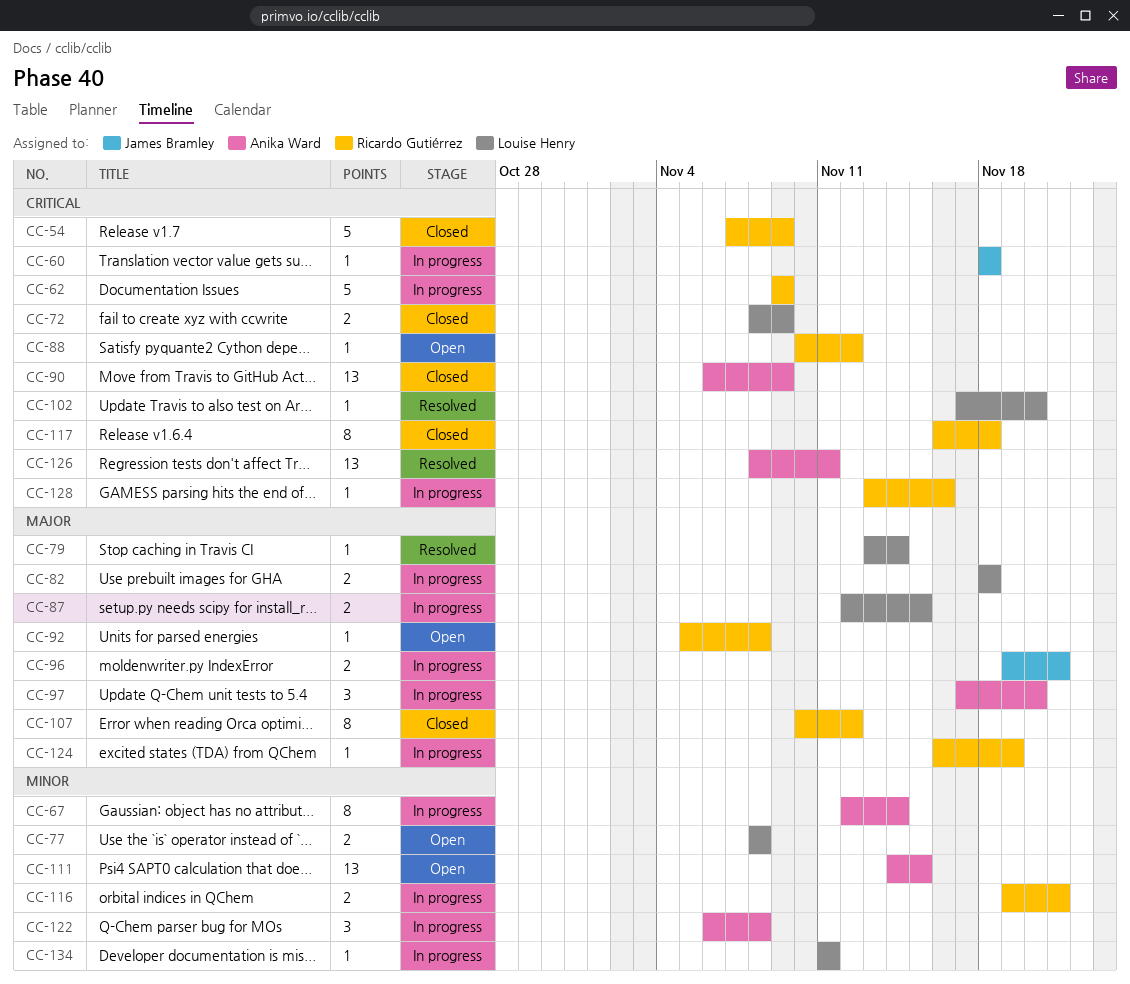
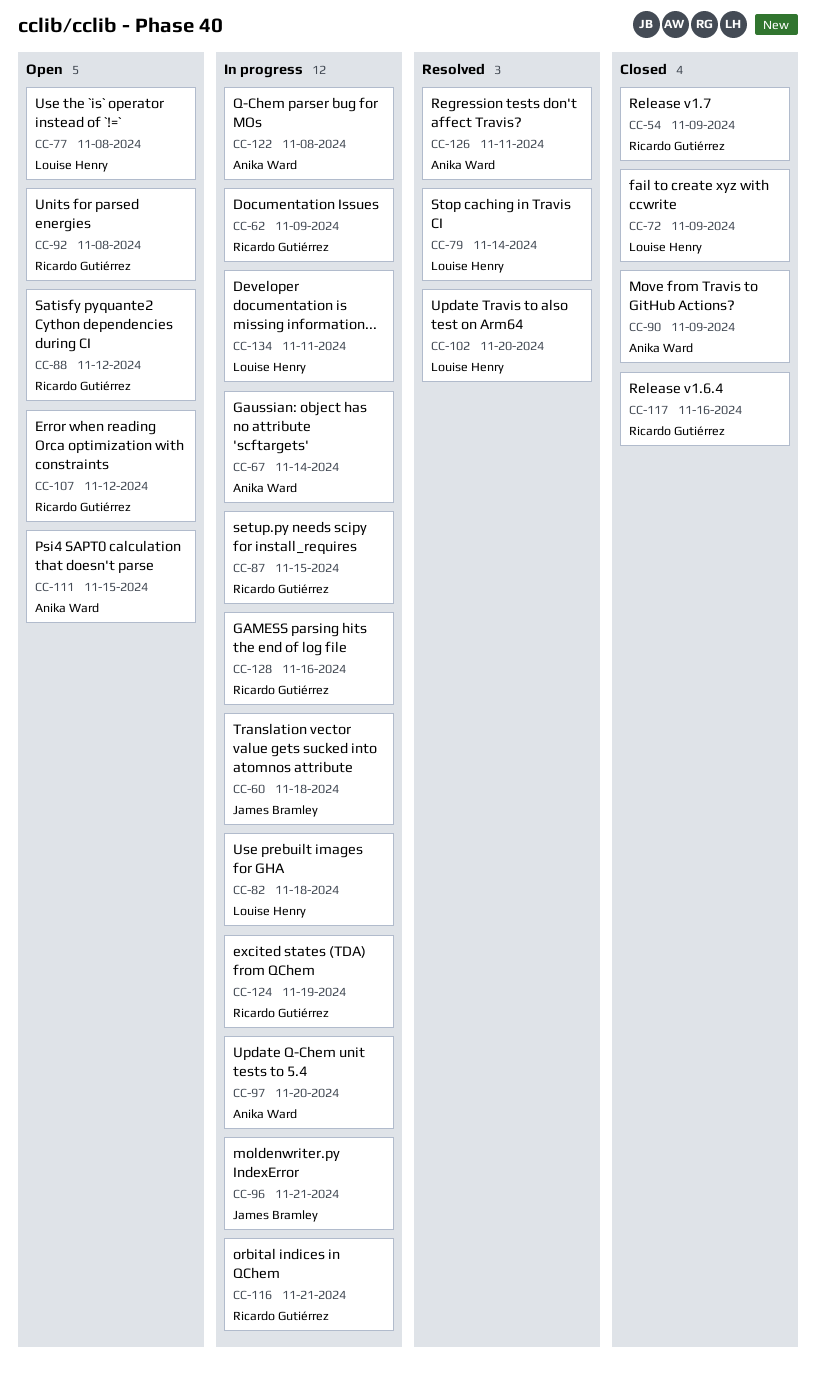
CC-87, owner: Louise Henry -> Ricardo Gutiérrez
CC-107, status: Closed -> Open
CC-117, due: Nov 18 -> Nov 16

